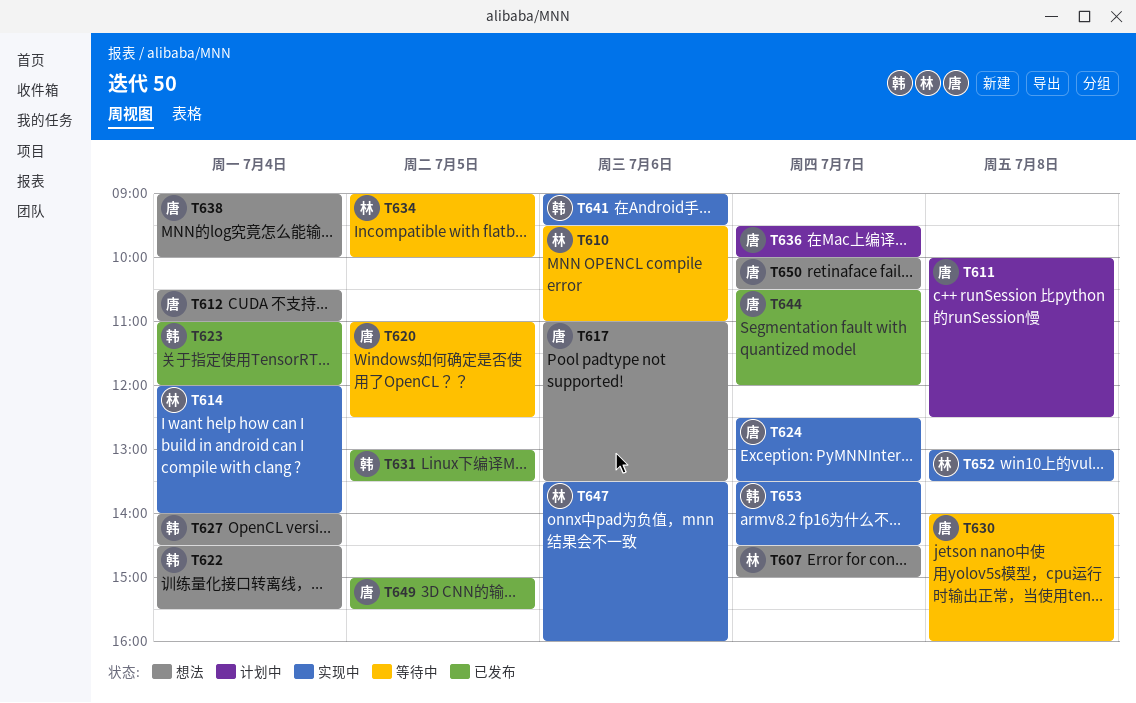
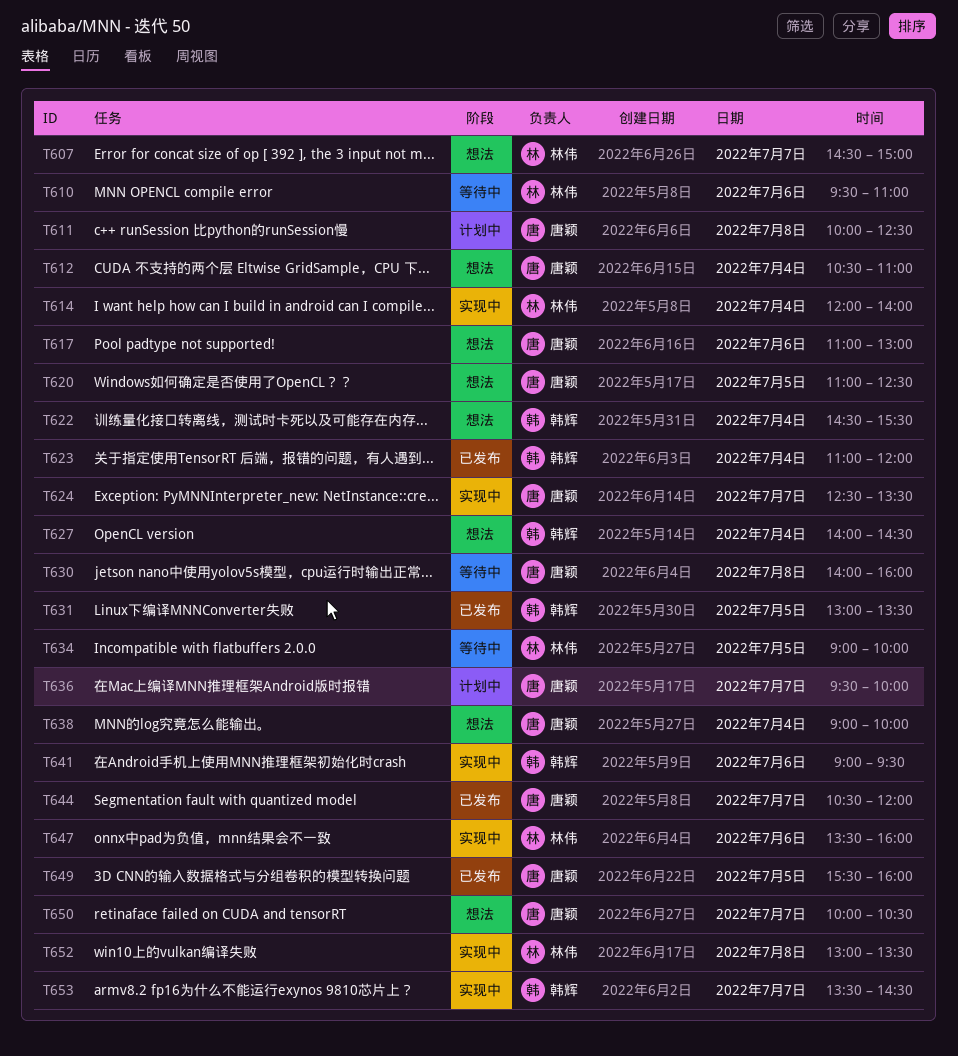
T617, ends: 13:30 -> 13:00
T620, status: 等待中 -> 想法
T649, begins: 15:00 -> 15:30
T649, ends: 15:30 -> 16:00

